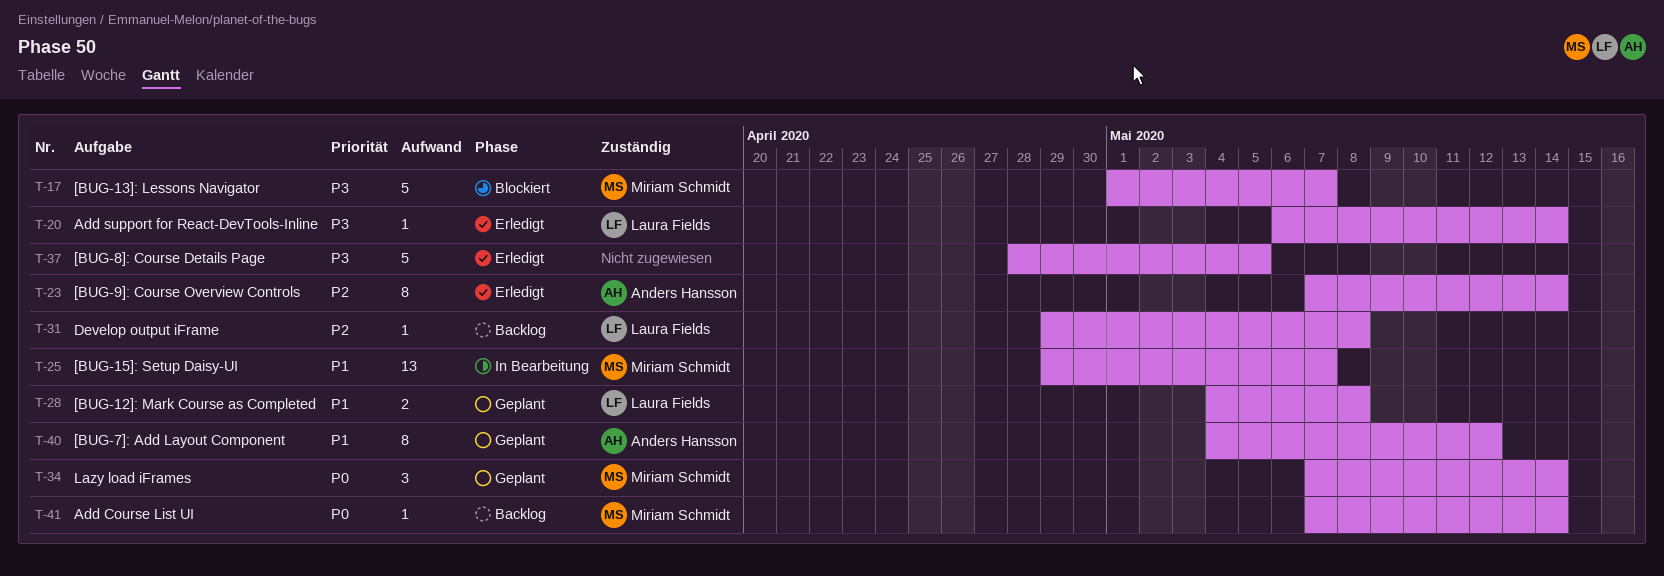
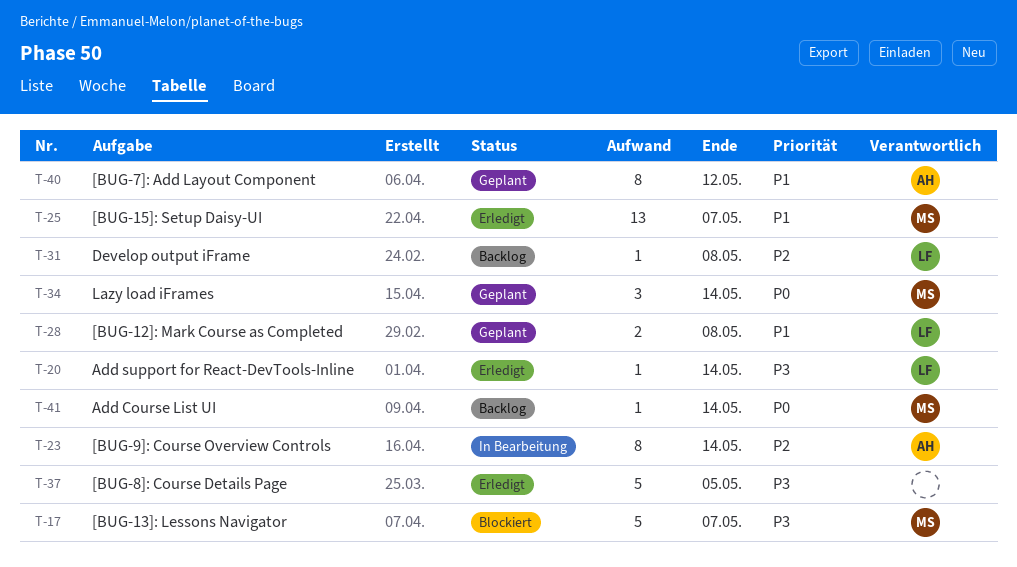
T-23, status: Erledigt -> In Bearbeitung
T-25, status: In Bearbeitung -> Erledigt

